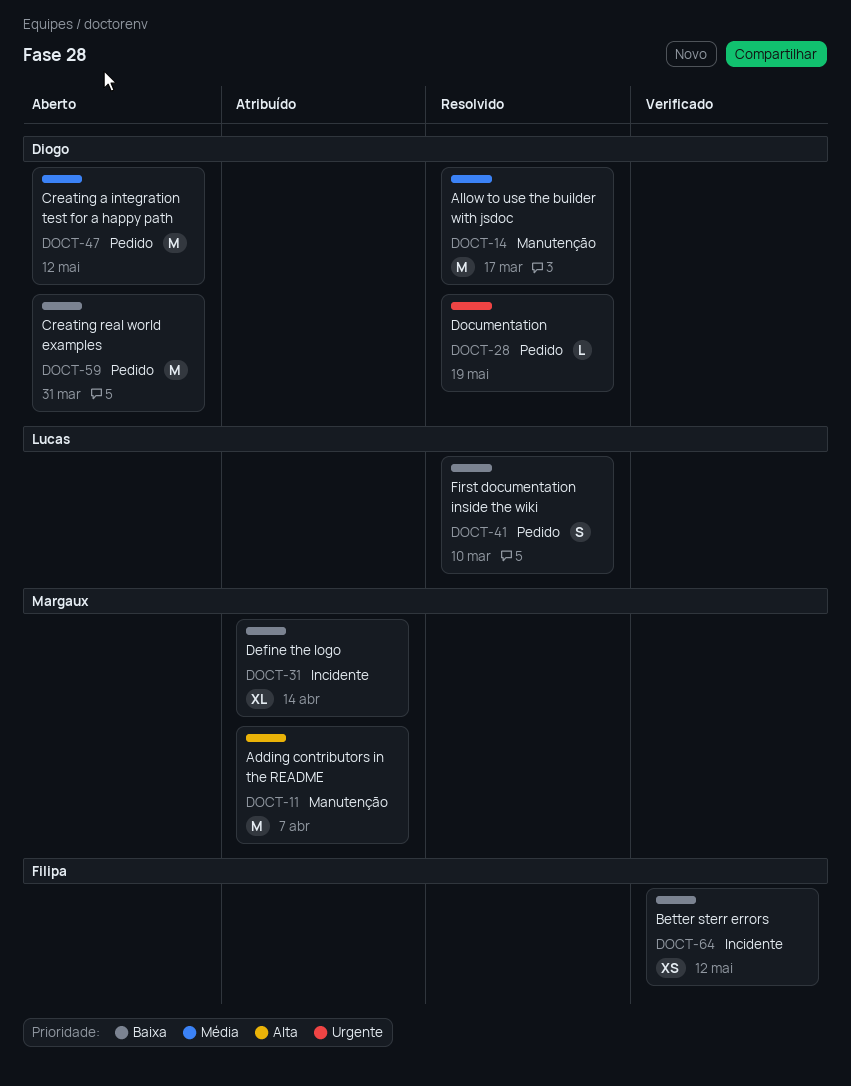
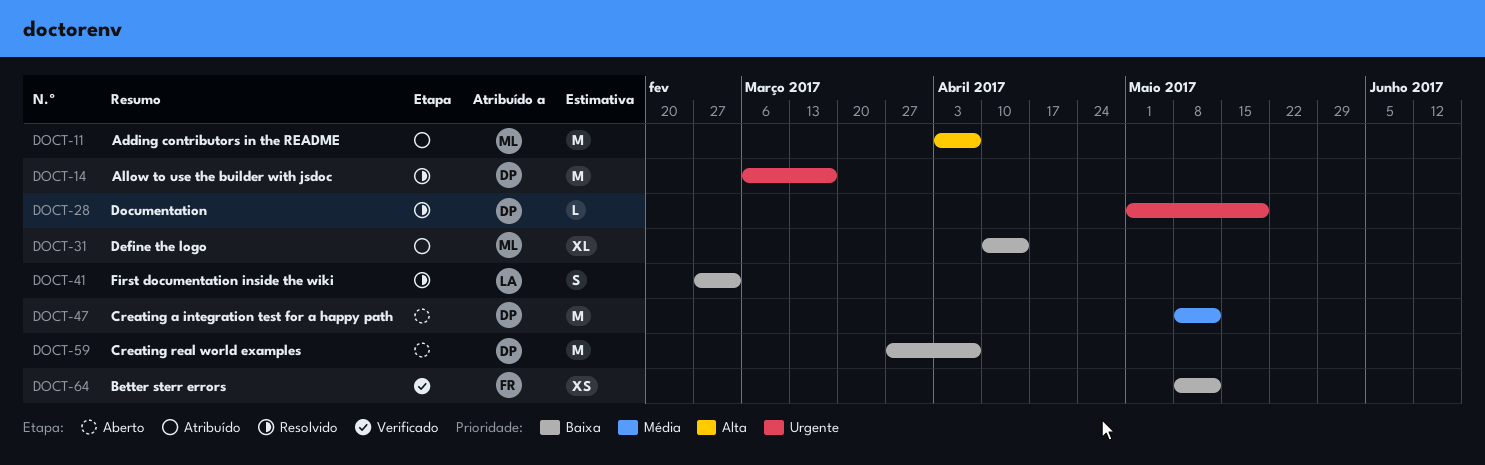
DOCT-14, priority: Média -> Urgente
DOCT-41, due: Mar 10 -> Mar 3
DOCT-59, due: Mar 31 -> Apr 7

